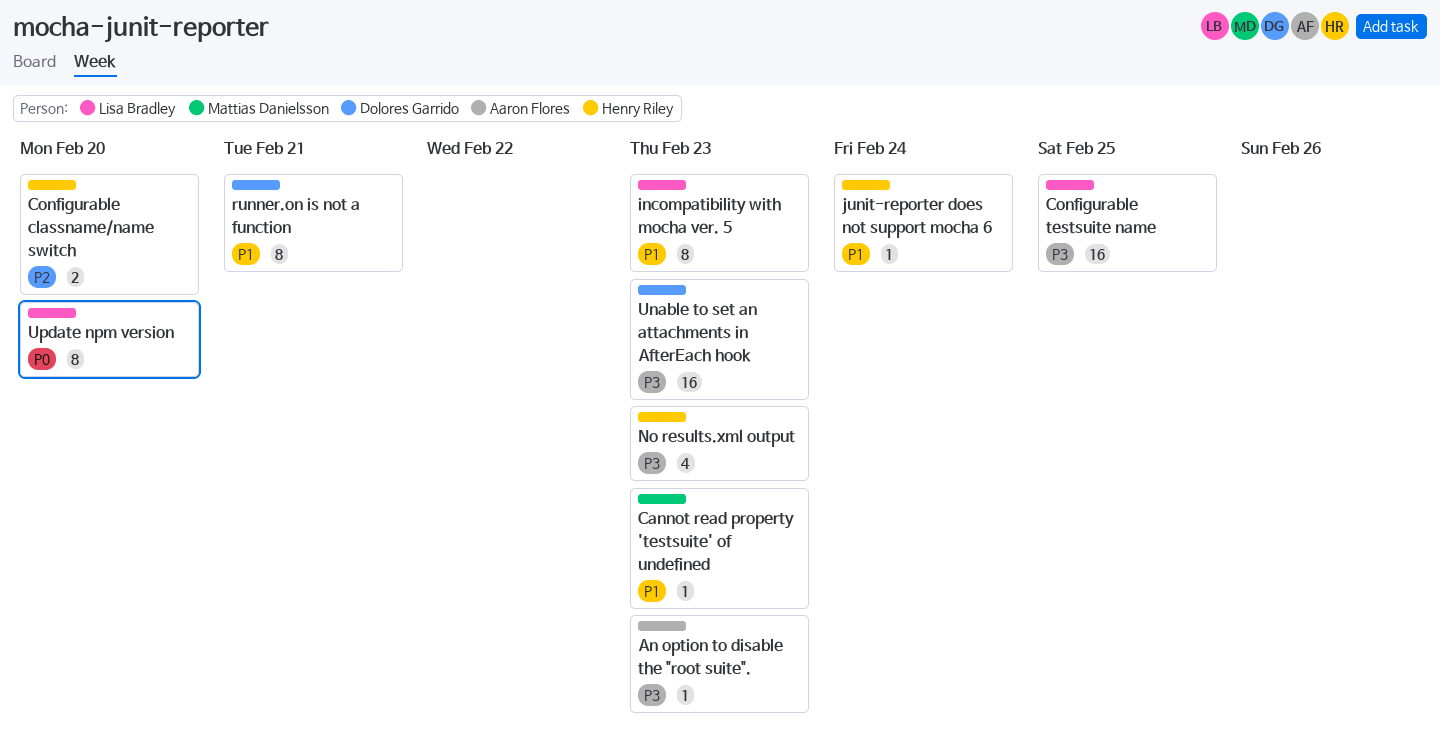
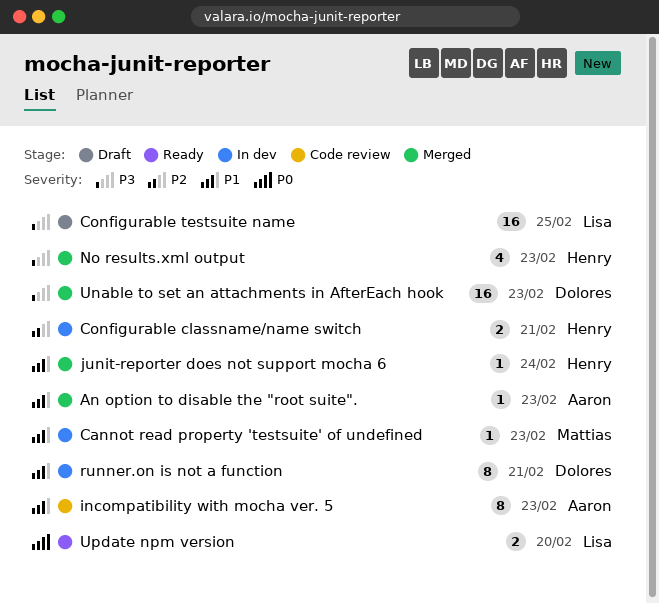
An option to disable the "root suite"., priority: P3 -> P1
Configurable classname/name switch, due: Feb 20 -> Feb 21
incompatibility with mocha ver. 5, owner: Lisa Bradley -> Aaron Flores
Update npm version, estimate: 8 -> 2

